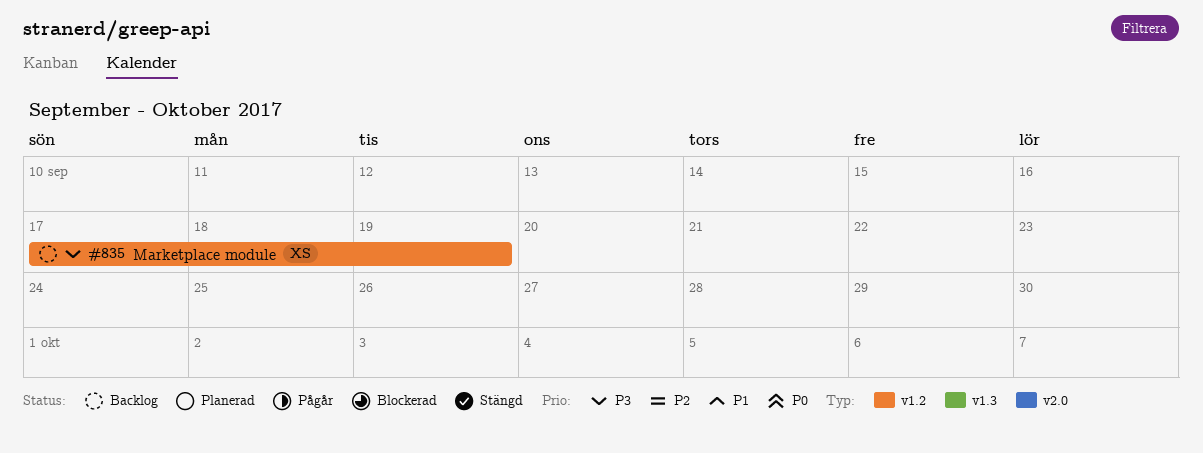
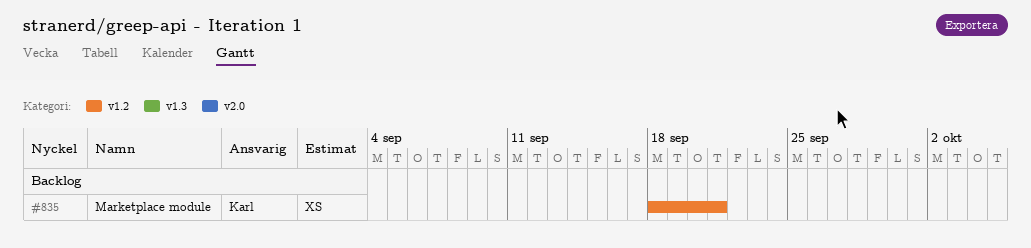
#835, start: Sep 17 -> Sep 18
#835, due: Sep 19 -> Sep 21

